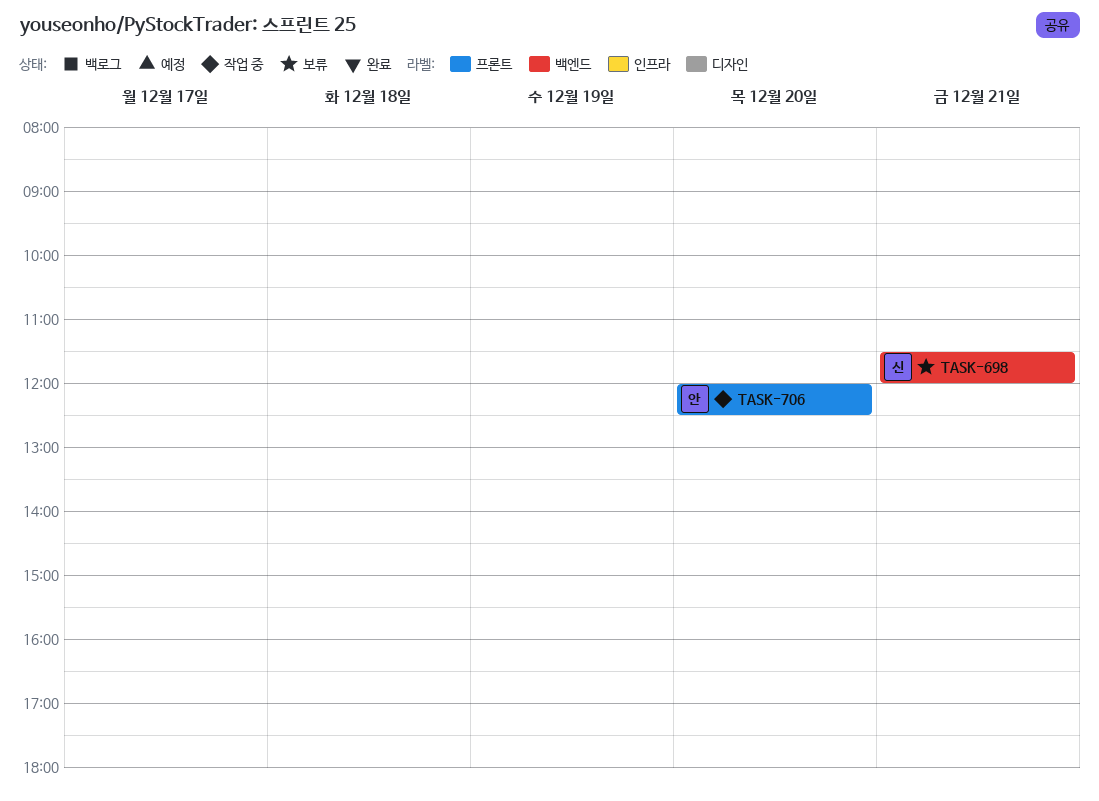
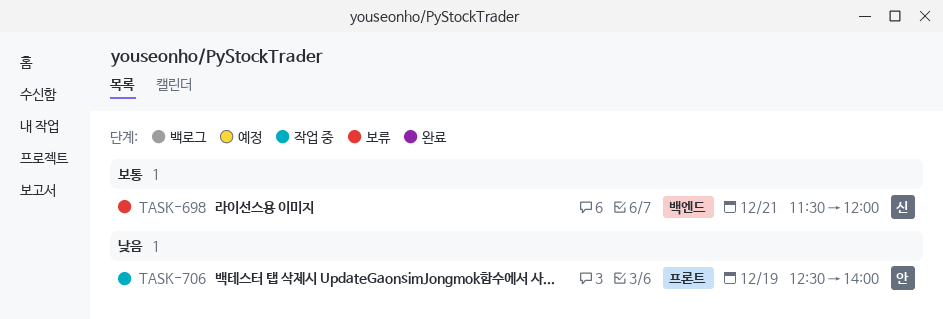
TASK-706, day: Dec 20 -> Dec 19
TASK-706, begins: 12:00 -> 12:30
TASK-706, ends: 12:30 -> 14:00

